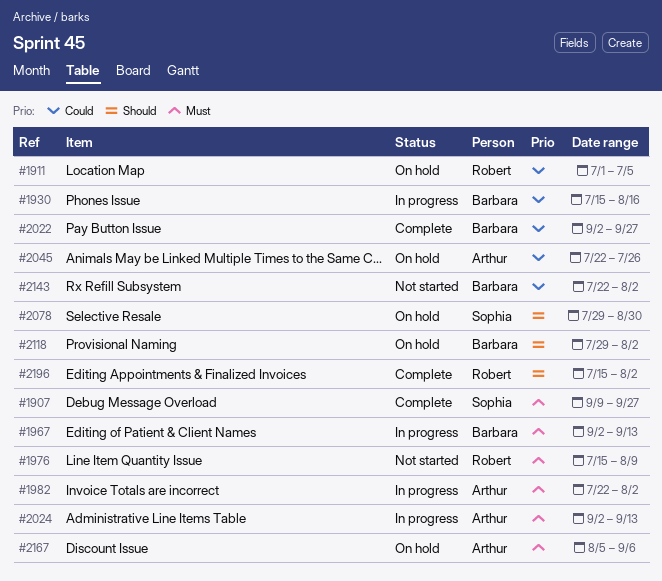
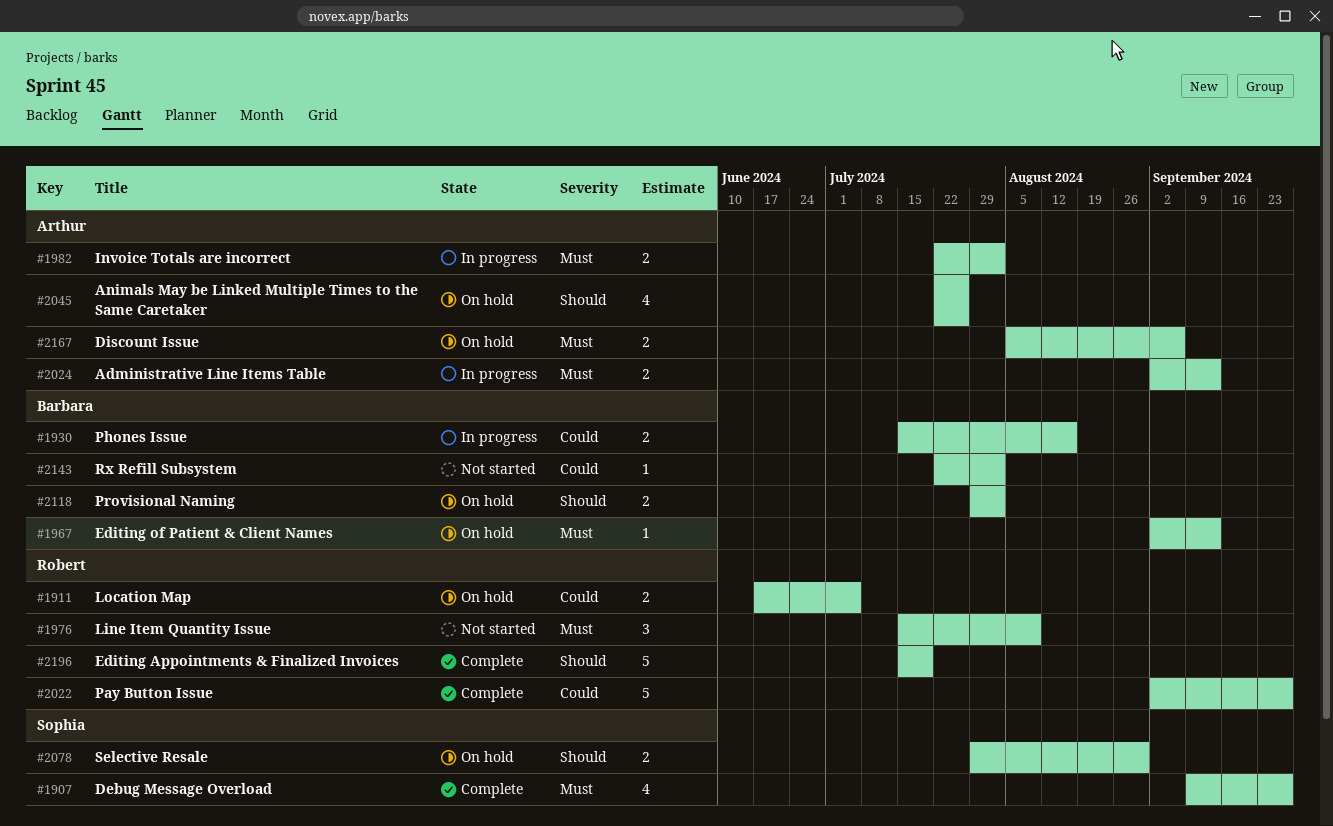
#1911, start: Jul 1 -> Jun 17
#1967, status: In progress -> On hold
#2022, owner: Barbara -> Robert
#2045, priority: Could -> Should
#2196, due: Aug 2 -> Jul 19

